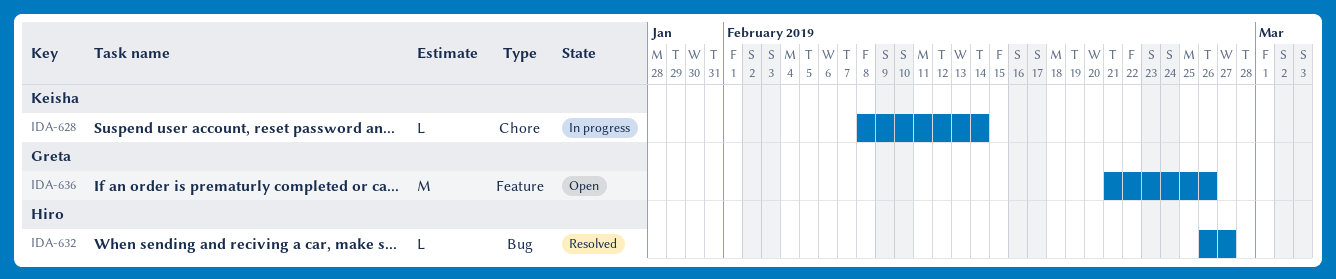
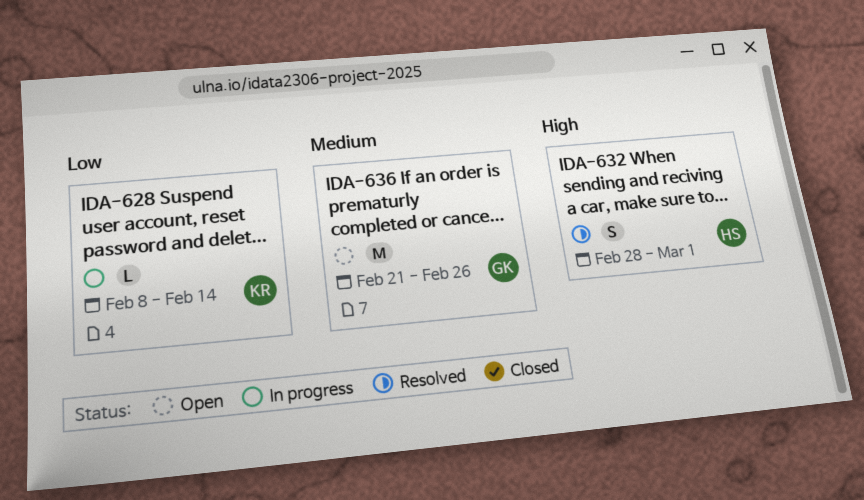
IDA-632, estimate: L -> S
IDA-632, start: Feb 26 -> Feb 28
IDA-632, due: Feb 27 -> Mar 1

